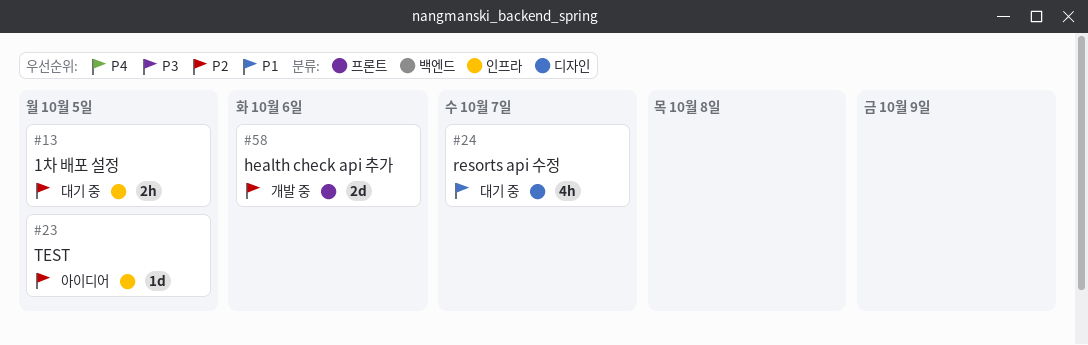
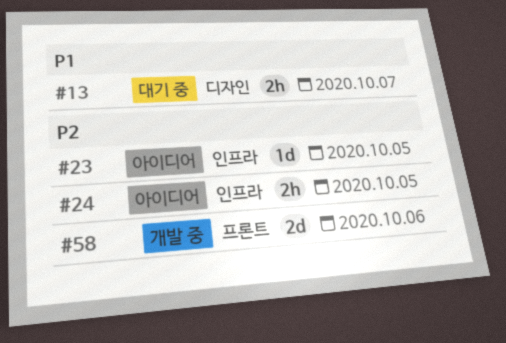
#13, priority: P2 -> P1
#13, label: 인프라 -> 디자인
#13, due: Oct 5 -> Oct 7
#24, status: 대기 중 -> 아이디어
#24, priority: P1 -> P2
#24, label: 디자인 -> 인프라
#24, estimate: 4h -> 2h
#24, due: Oct 7 -> Oct 5

